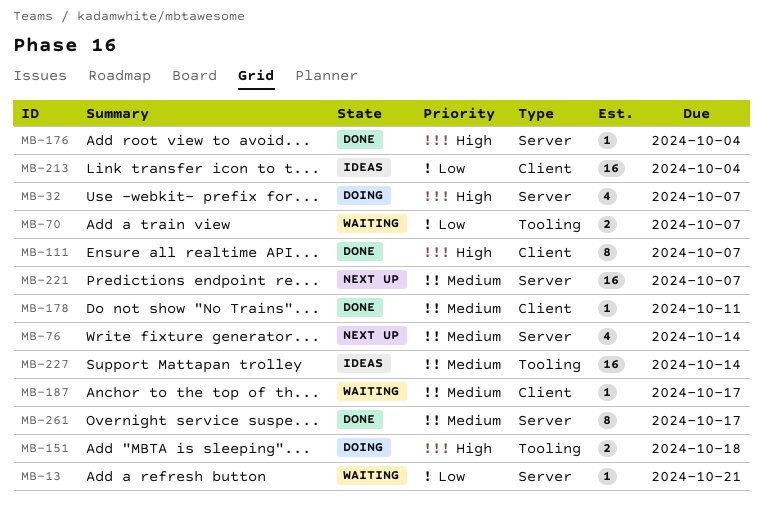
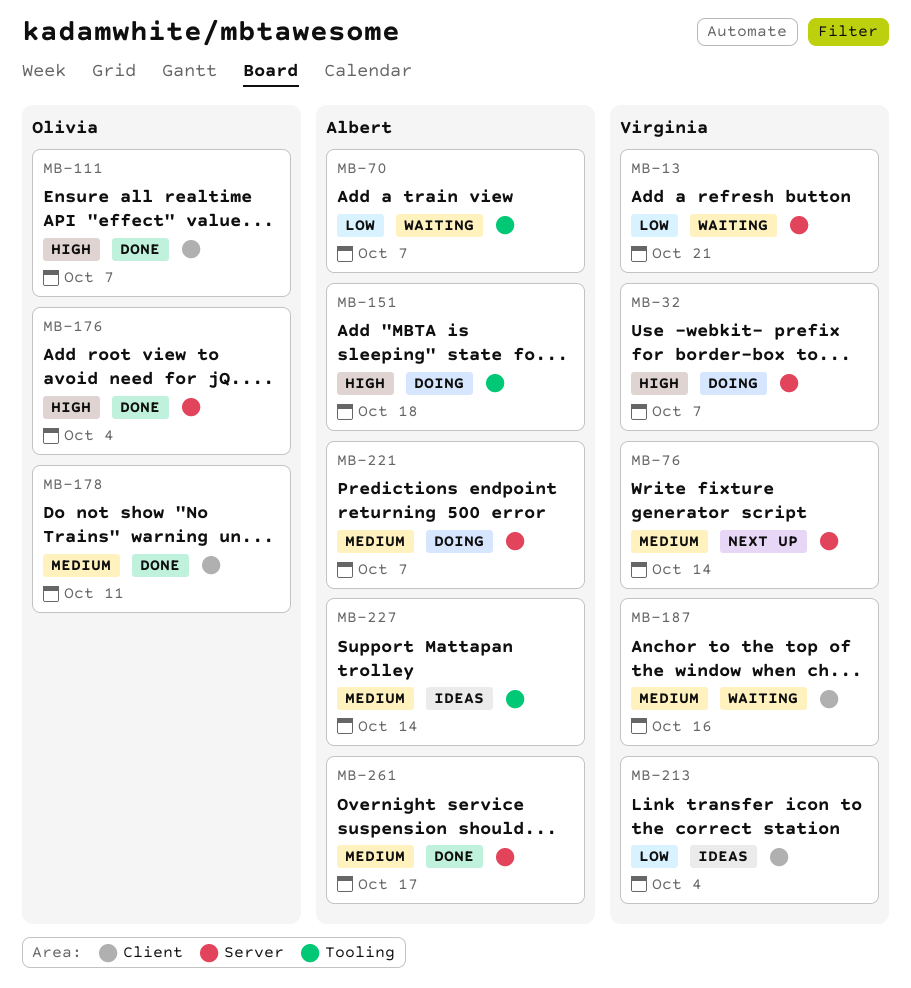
MB-187, due: Oct 17 -> Oct 16
MB-221, status: Next up -> Doing

